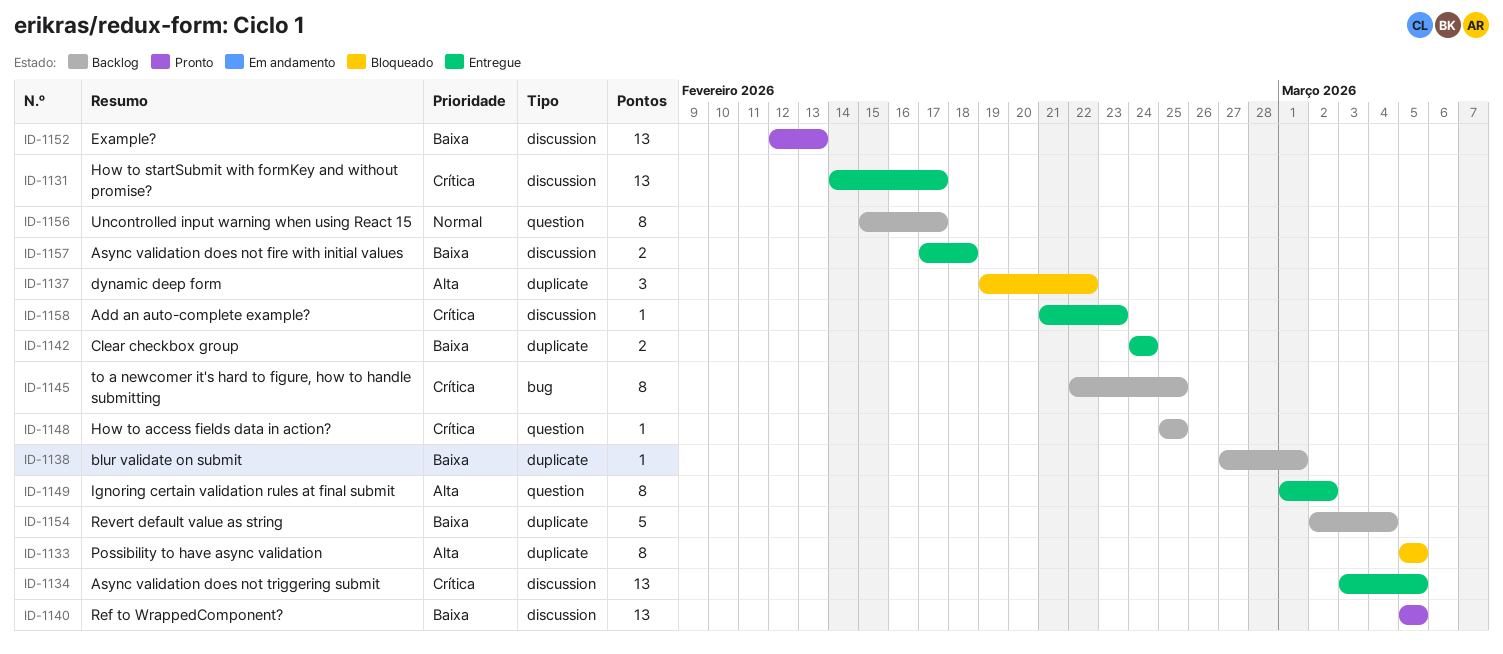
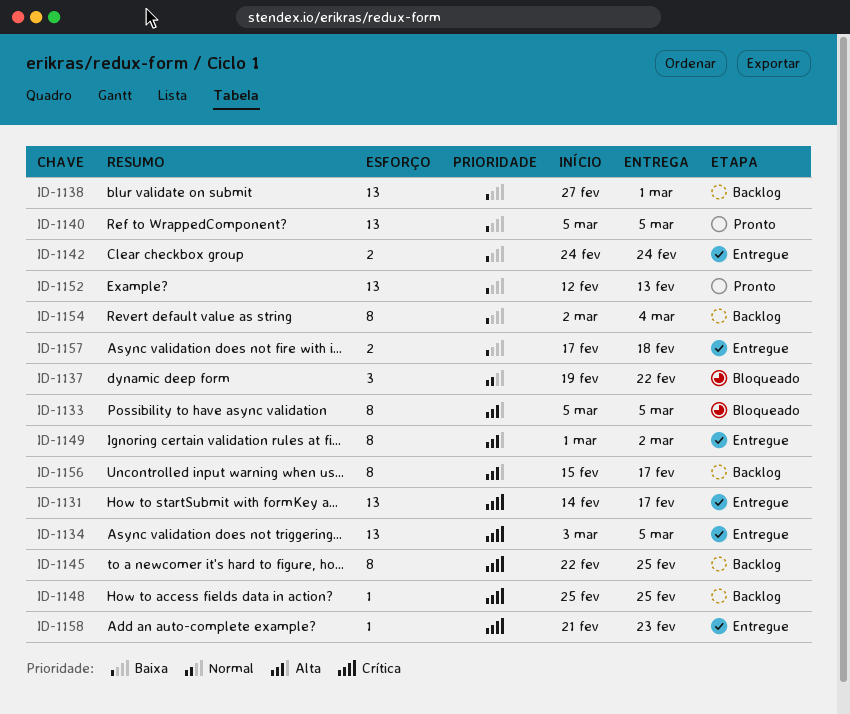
ID-1137, priority: Alta -> Normal
ID-1138, estimate: 1 -> 13
ID-1154, estimate: 5 -> 8
ID-1156, priority: Normal -> Alta

